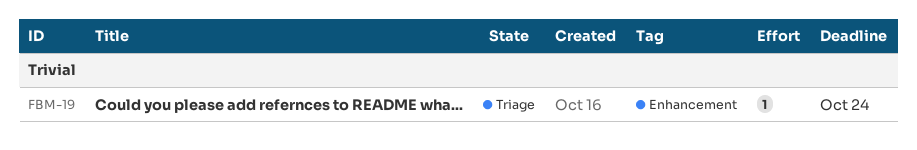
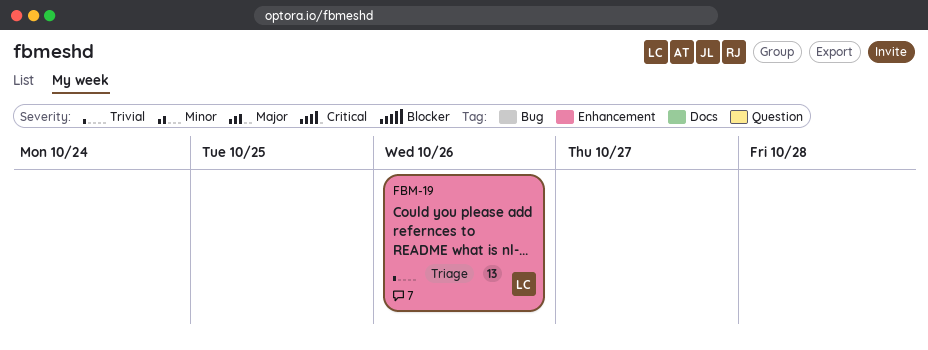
FBM-19, estimate: 1 -> 13
FBM-19, due: Oct 24 -> Oct 26

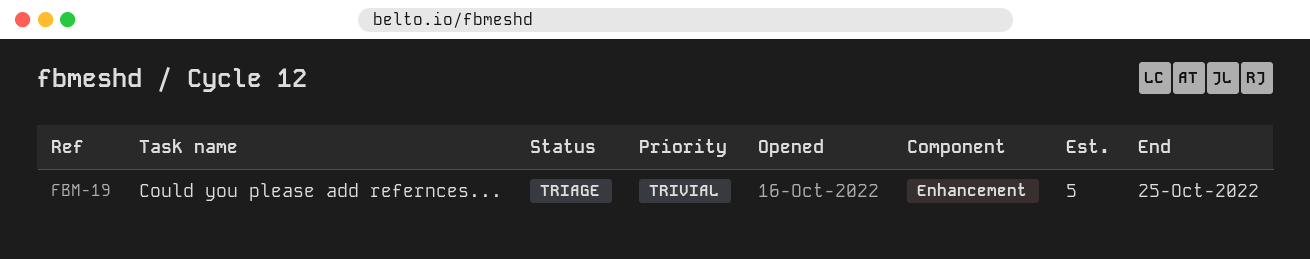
FBM-19, estimate: 13 -> 5
FBM-19, due: Oct 26 -> Oct 25

